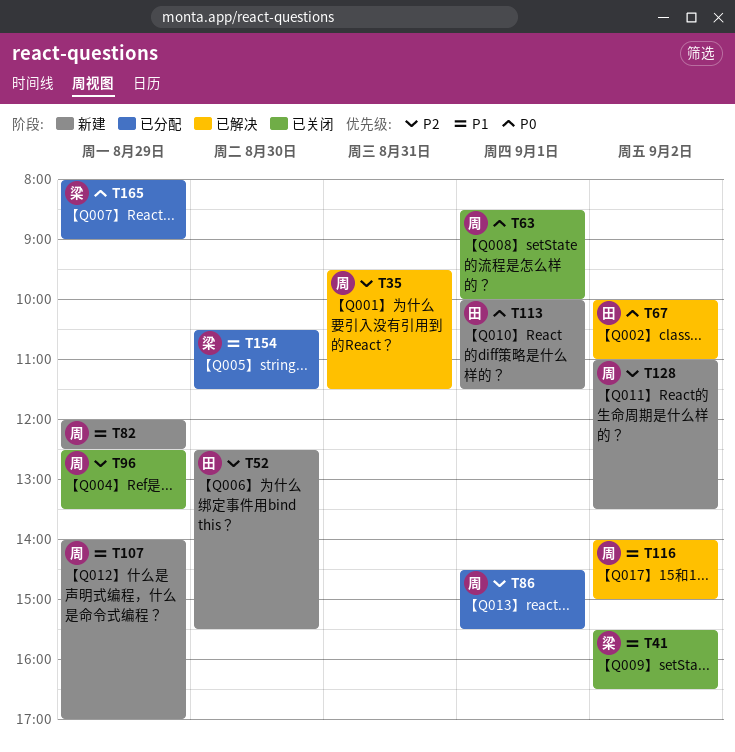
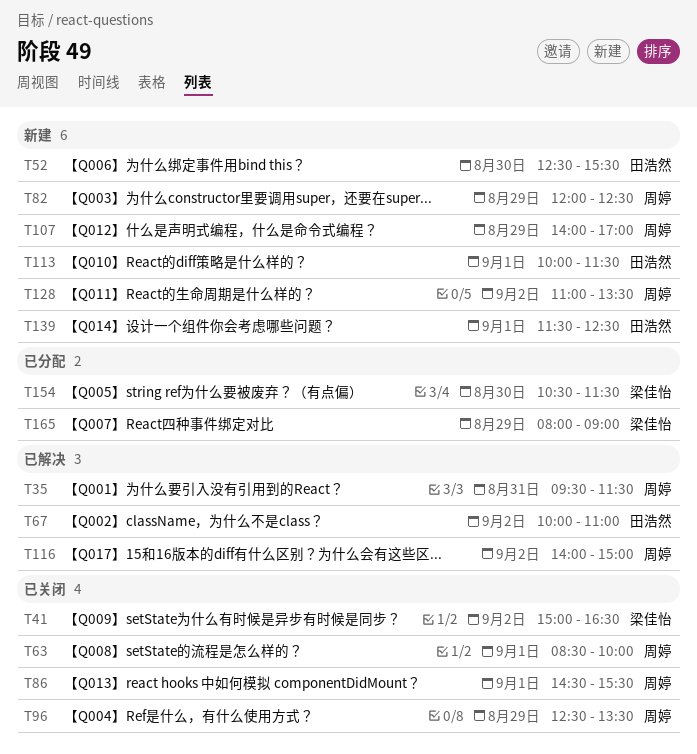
T41, begins: 15:30 -> 15:00
T86, status: 已分配 -> 已关闭
T139: none -> present

